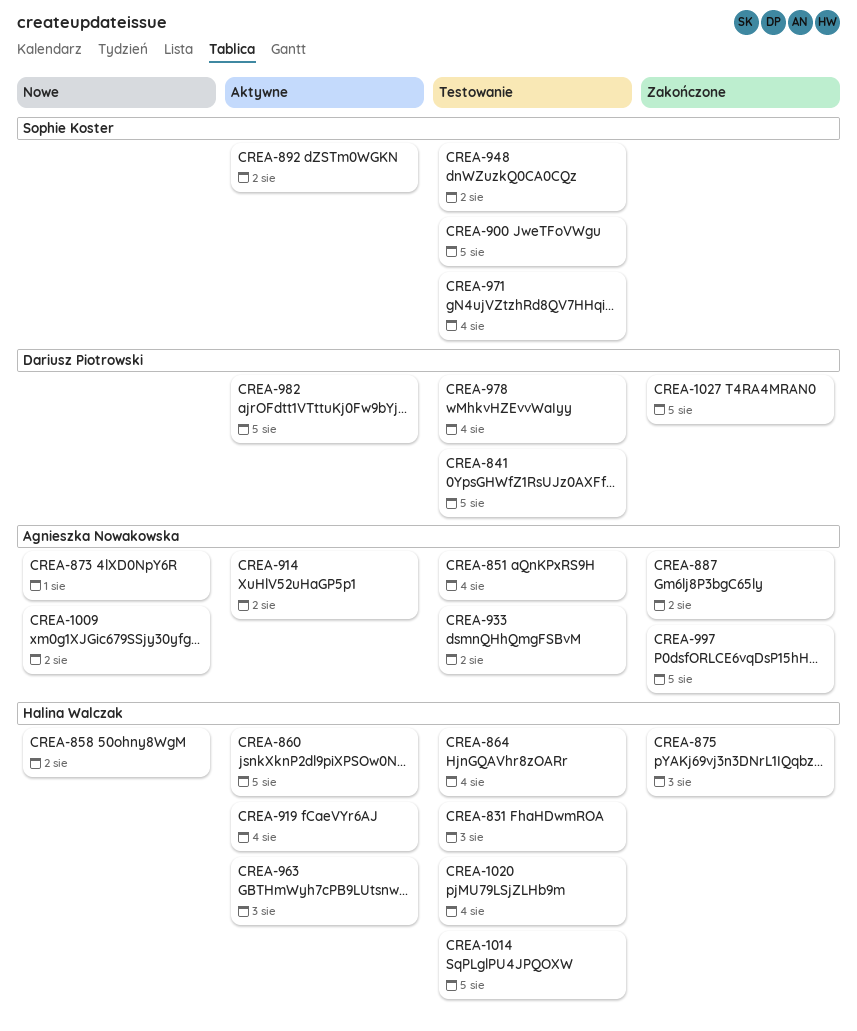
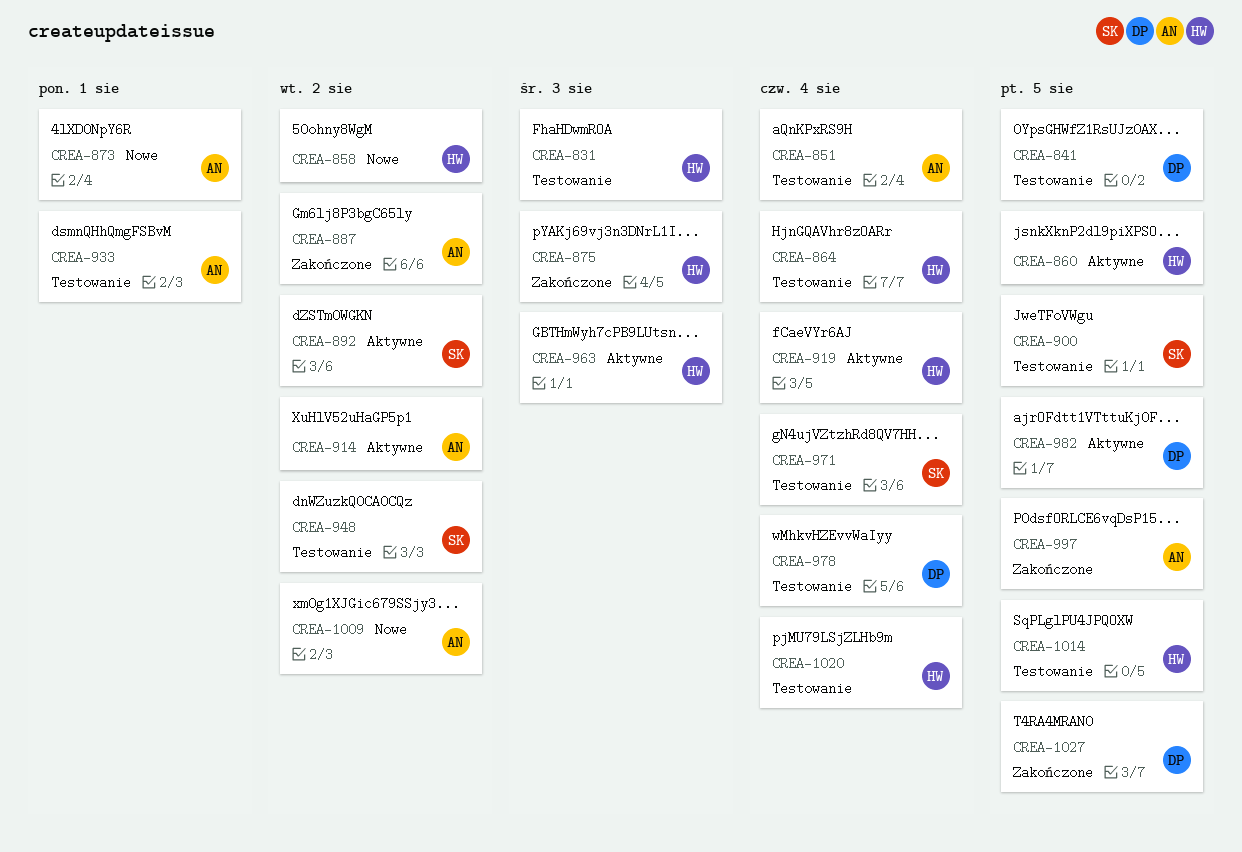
CREA-933, due: Aug 2 -> Aug 1

